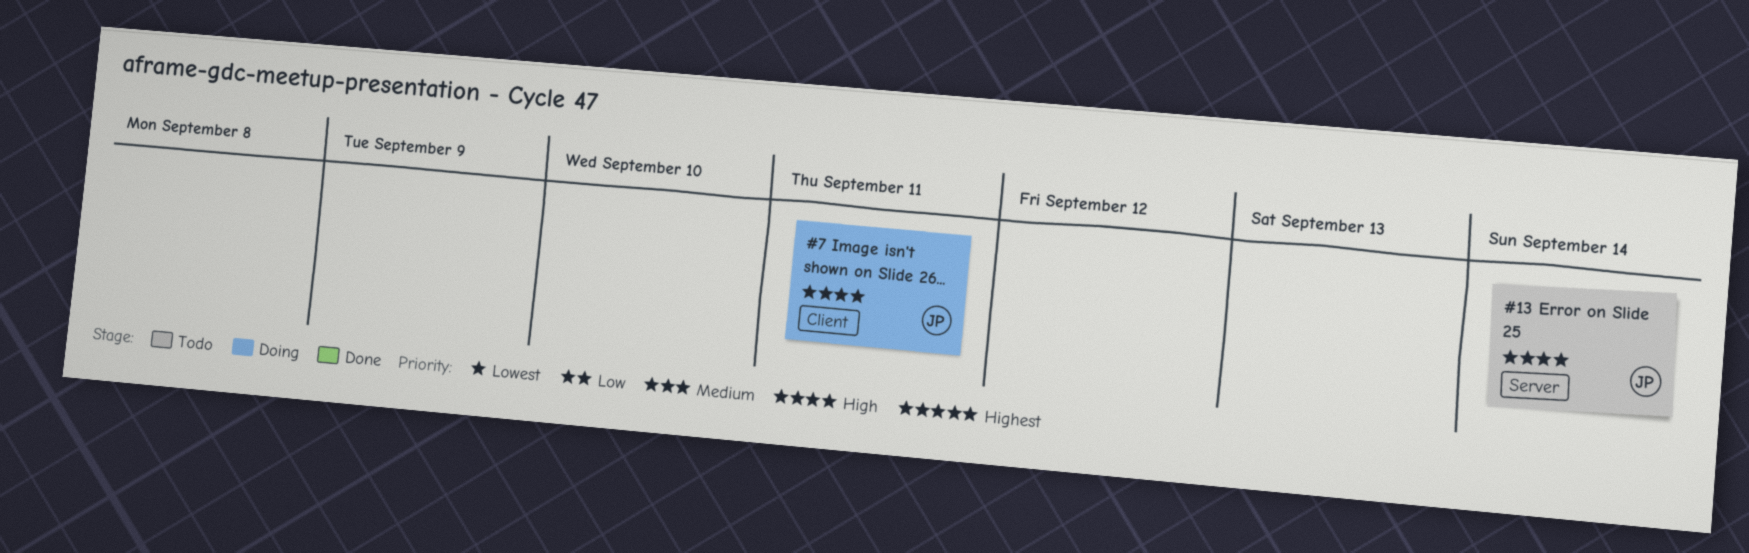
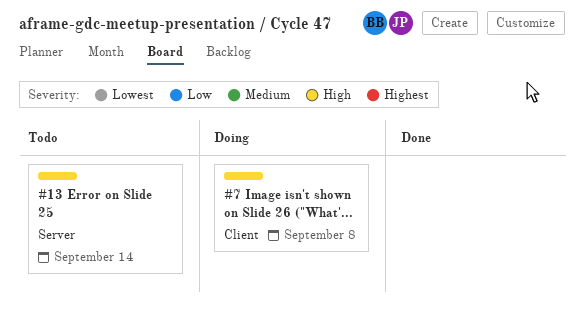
#7, due: Sep 11 -> Sep 8

